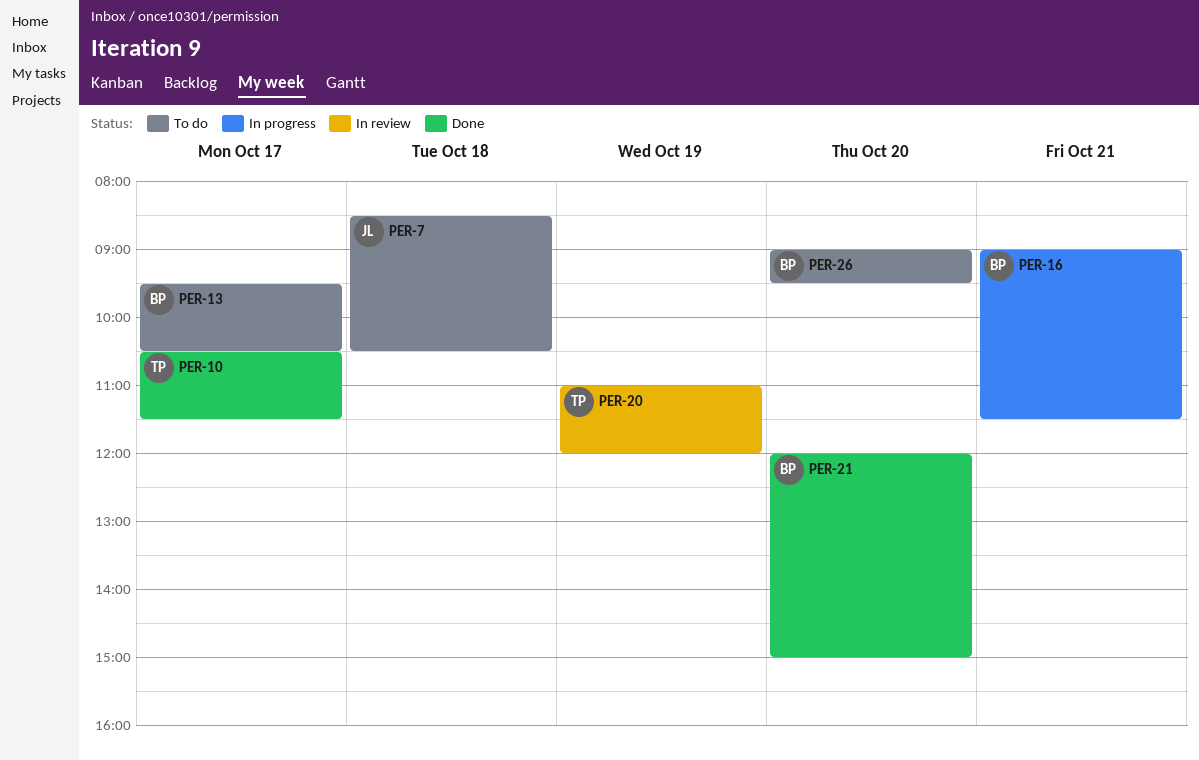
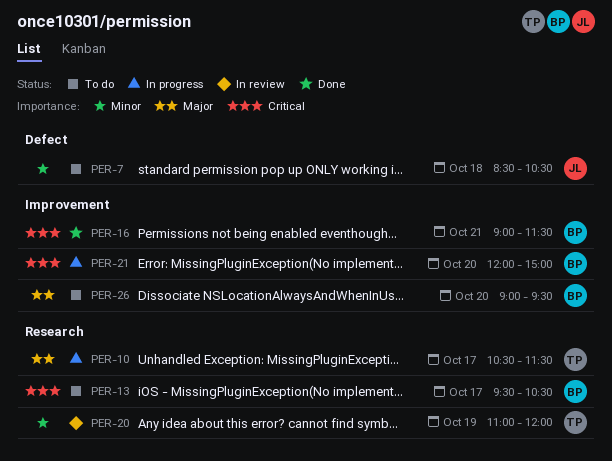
PER-10, status: Done -> In progress
PER-16, status: In progress -> Done
PER-21, status: Done -> In progress

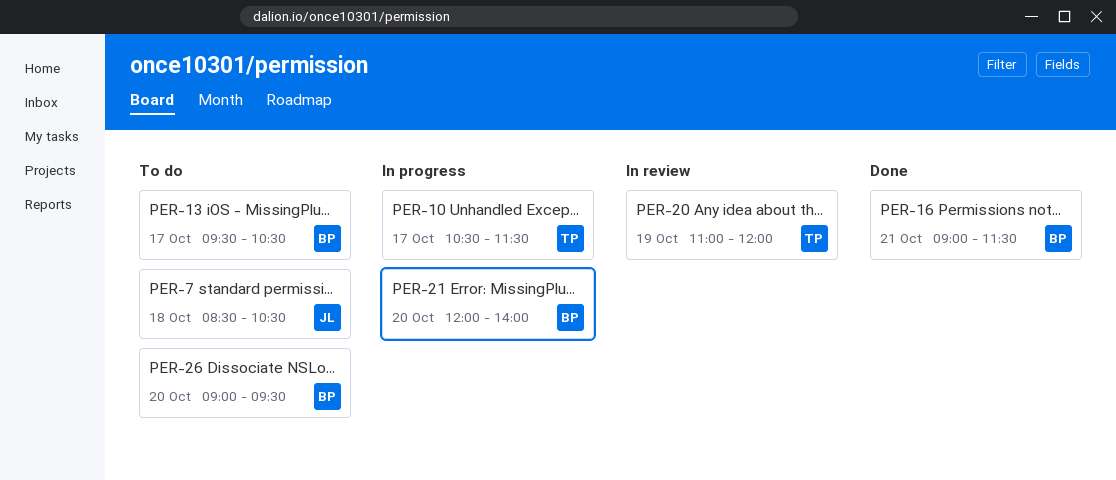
PER-21, ends: 15:00 -> 14:00

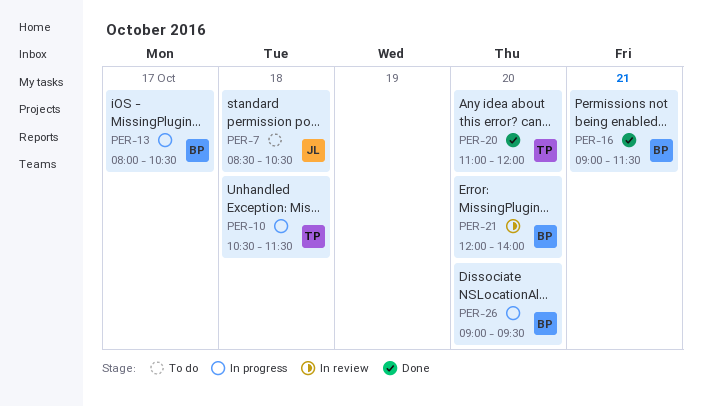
PER-10, day: Oct 17 -> Oct 18
PER-13, status: To do -> In progress
PER-13, begins: 09:30 -> 08:00
PER-20, status: In review -> Done
PER-20, day: Oct 19 -> Oct 20
PER-21, status: In progress -> In review
PER-26, status: To do -> In progress

